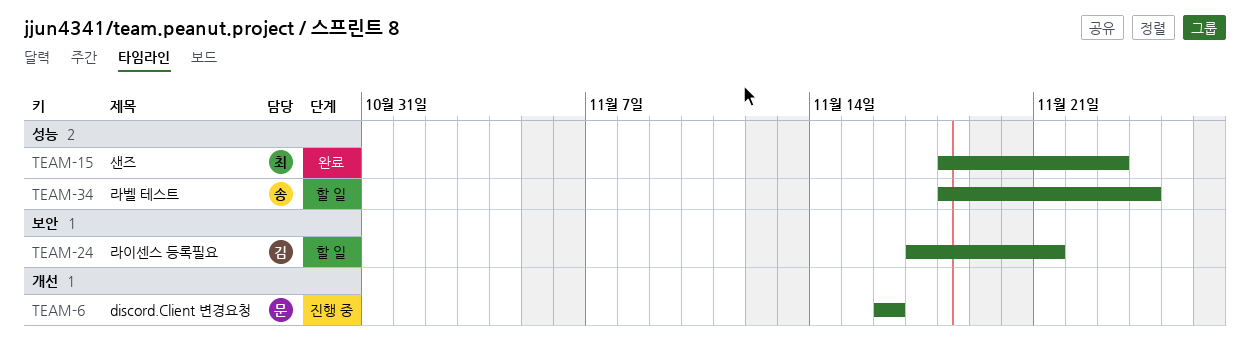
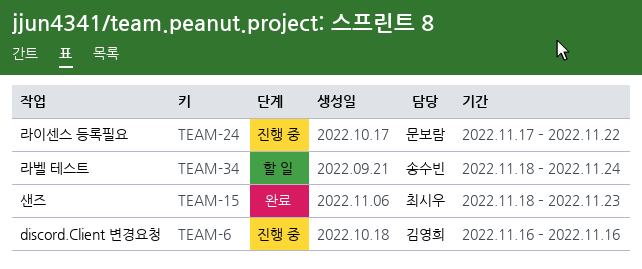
TEAM-6, owner: 문보람 -> 김영희
TEAM-24, status: 할 일 -> 진행 중
TEAM-24, owner: 김영희 -> 문보람
TEAM-24, due: Nov 21 -> Nov 22

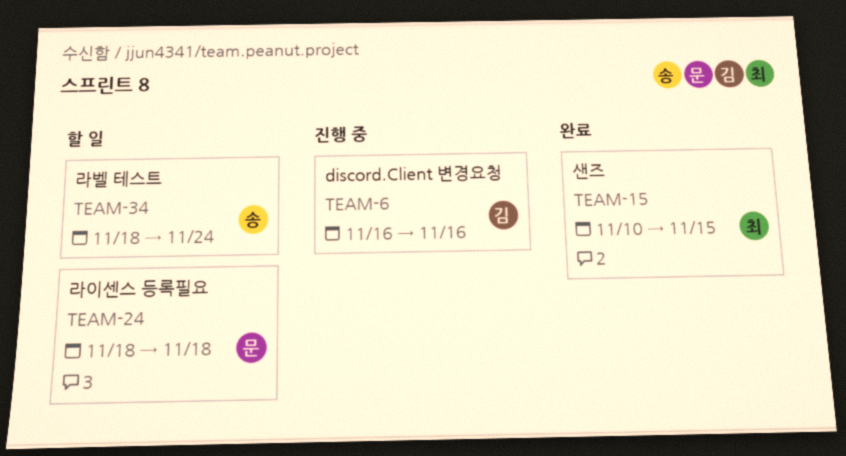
TEAM-15, start: Nov 18 -> Nov 10
TEAM-15, due: Nov 23 -> Nov 15
TEAM-24, status: 진행 중 -> 할 일
TEAM-24, start: Nov 17 -> Nov 18
TEAM-24, due: Nov 22 -> Nov 18

